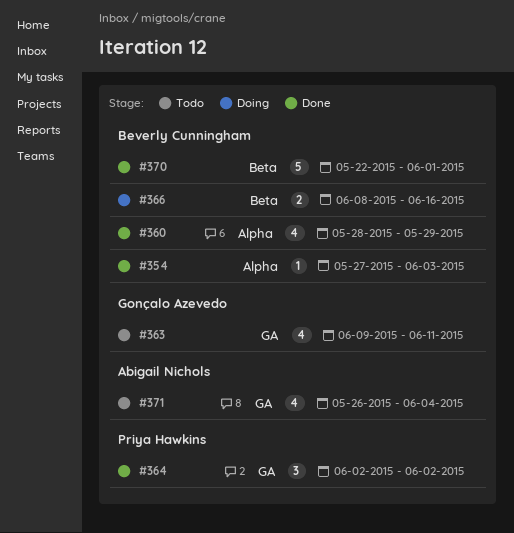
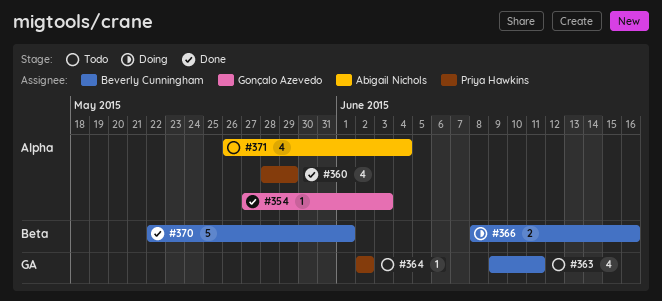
#354, owner: Beverly Cunningham -> Gonçalo Azevedo
#360, owner: Beverly Cunningham -> Priya Hawkins
#363, owner: Gonçalo Azevedo -> Beverly Cunningham
#364, status: Done -> Todo
#364, estimate: 3 -> 1
#371, label: GA -> Alpha

